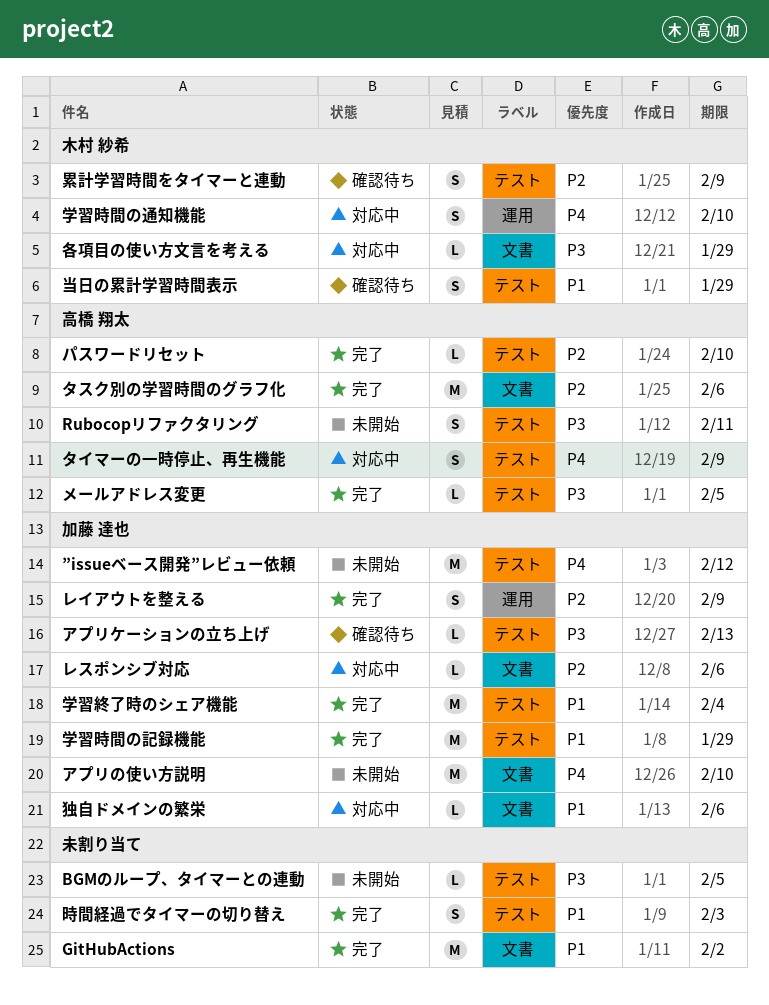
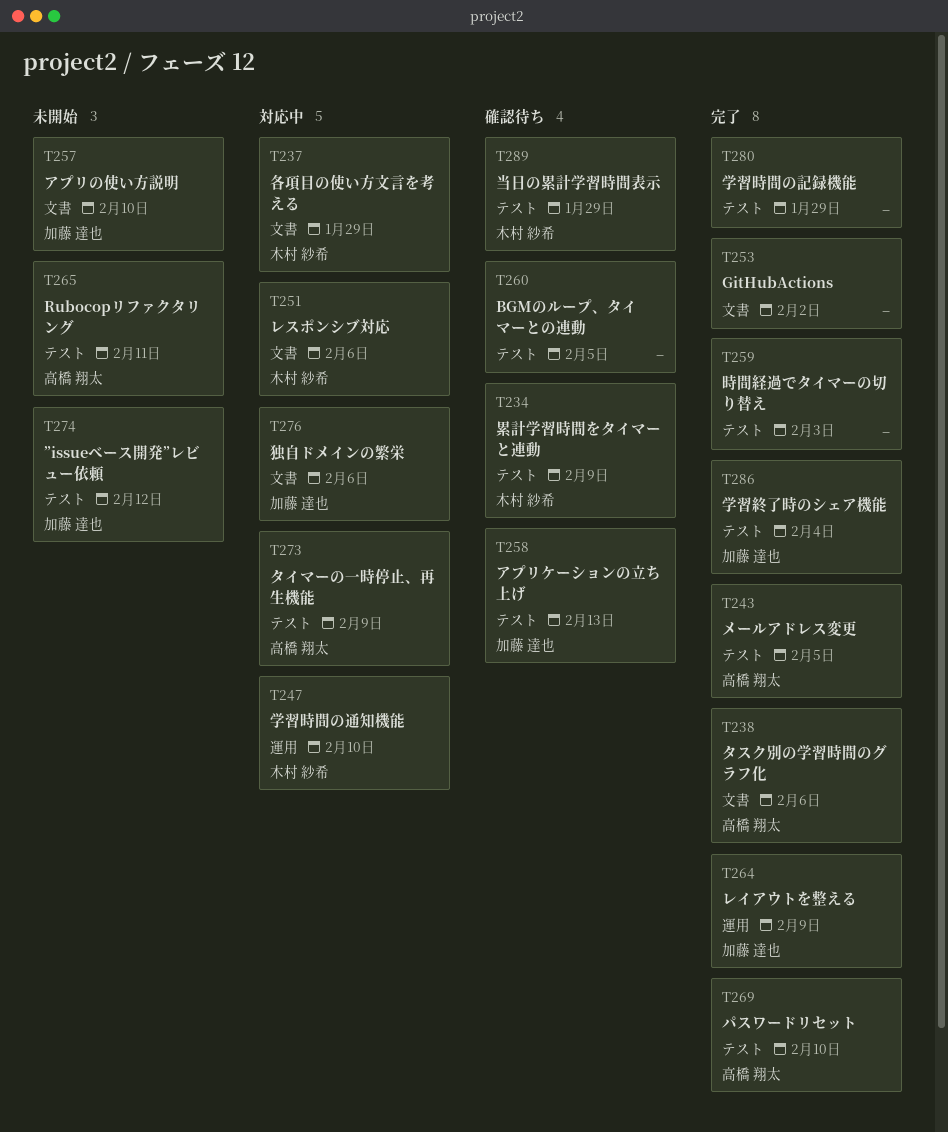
BGMのループ、タイマーとの連動, status: 未開始 -> 確認待ち
レスポンシブ対応, owner: 加藤 達也 -> 木村 紗希
学習時間の記録機能, owner: 加藤 達也 -> none

